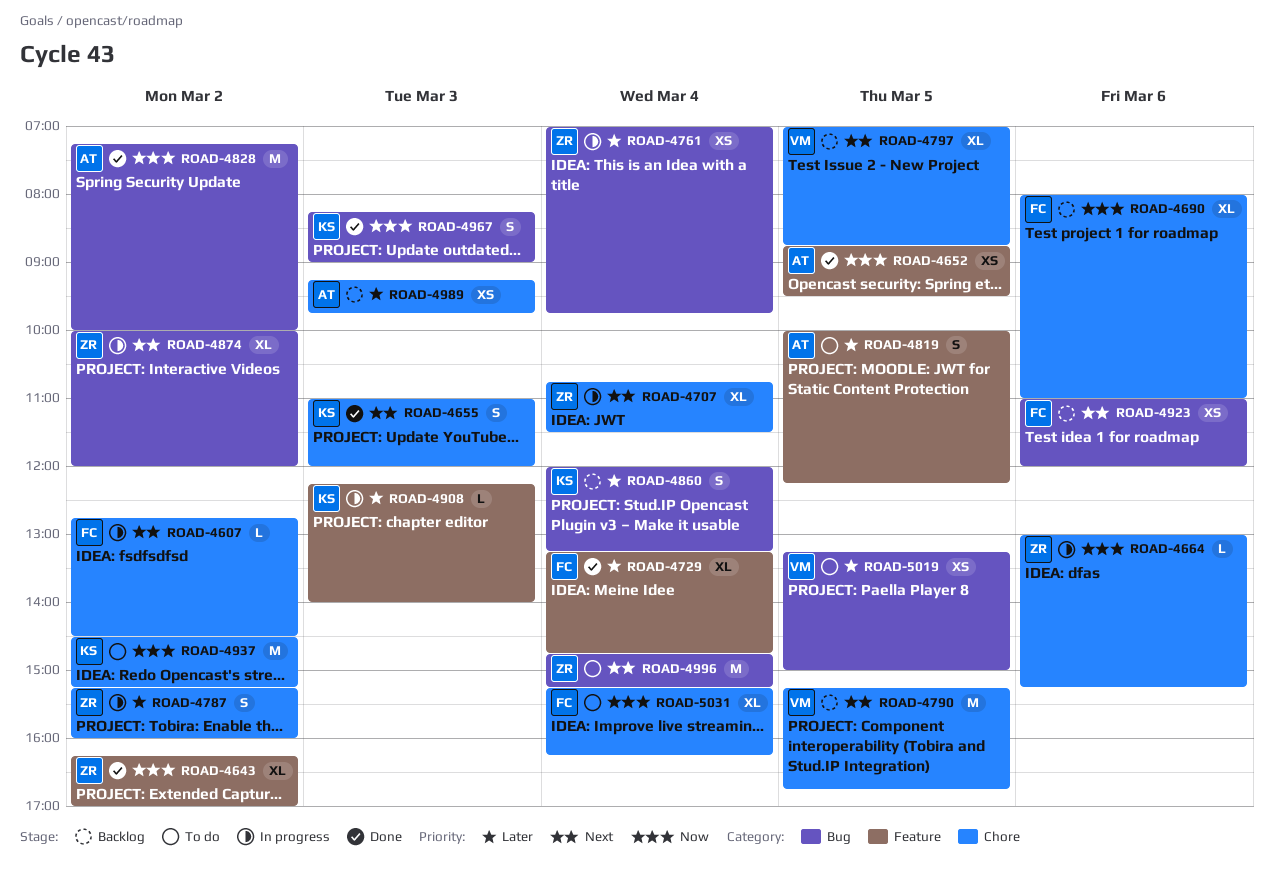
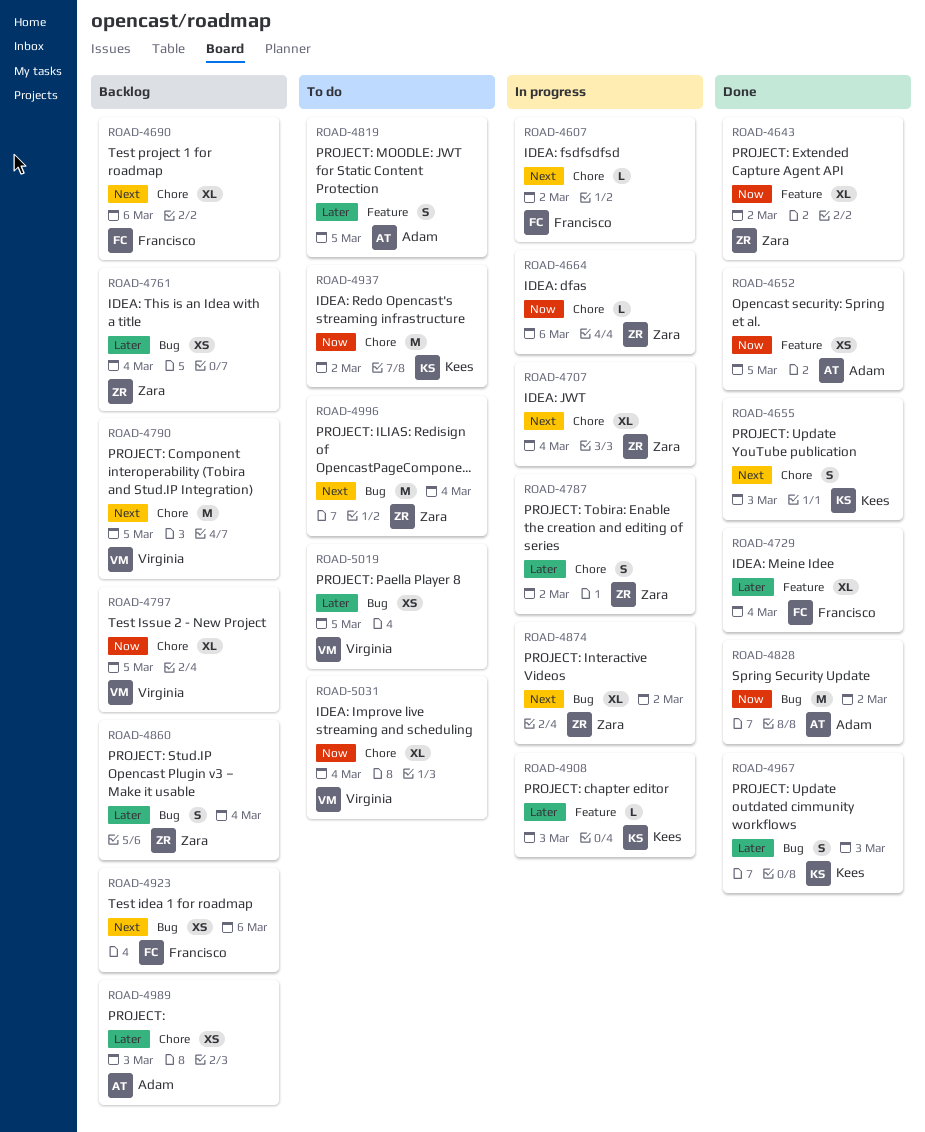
ROAD-4690, priority: Now -> Next
ROAD-4761, status: In progress -> Backlog
ROAD-4797, priority: Next -> Now
ROAD-4860, owner: Kees -> Zara
ROAD-4967, priority: Now -> Later
ROAD-5031, owner: Francisco -> Virginia

